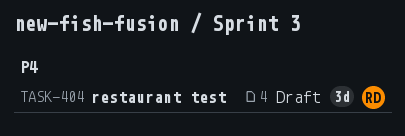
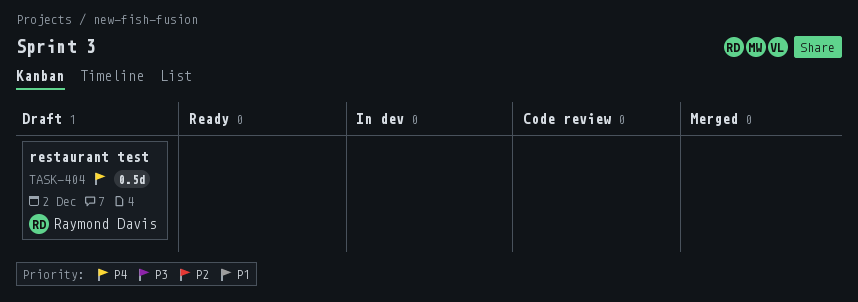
TASK-404, estimate: 3d -> 0.5d

